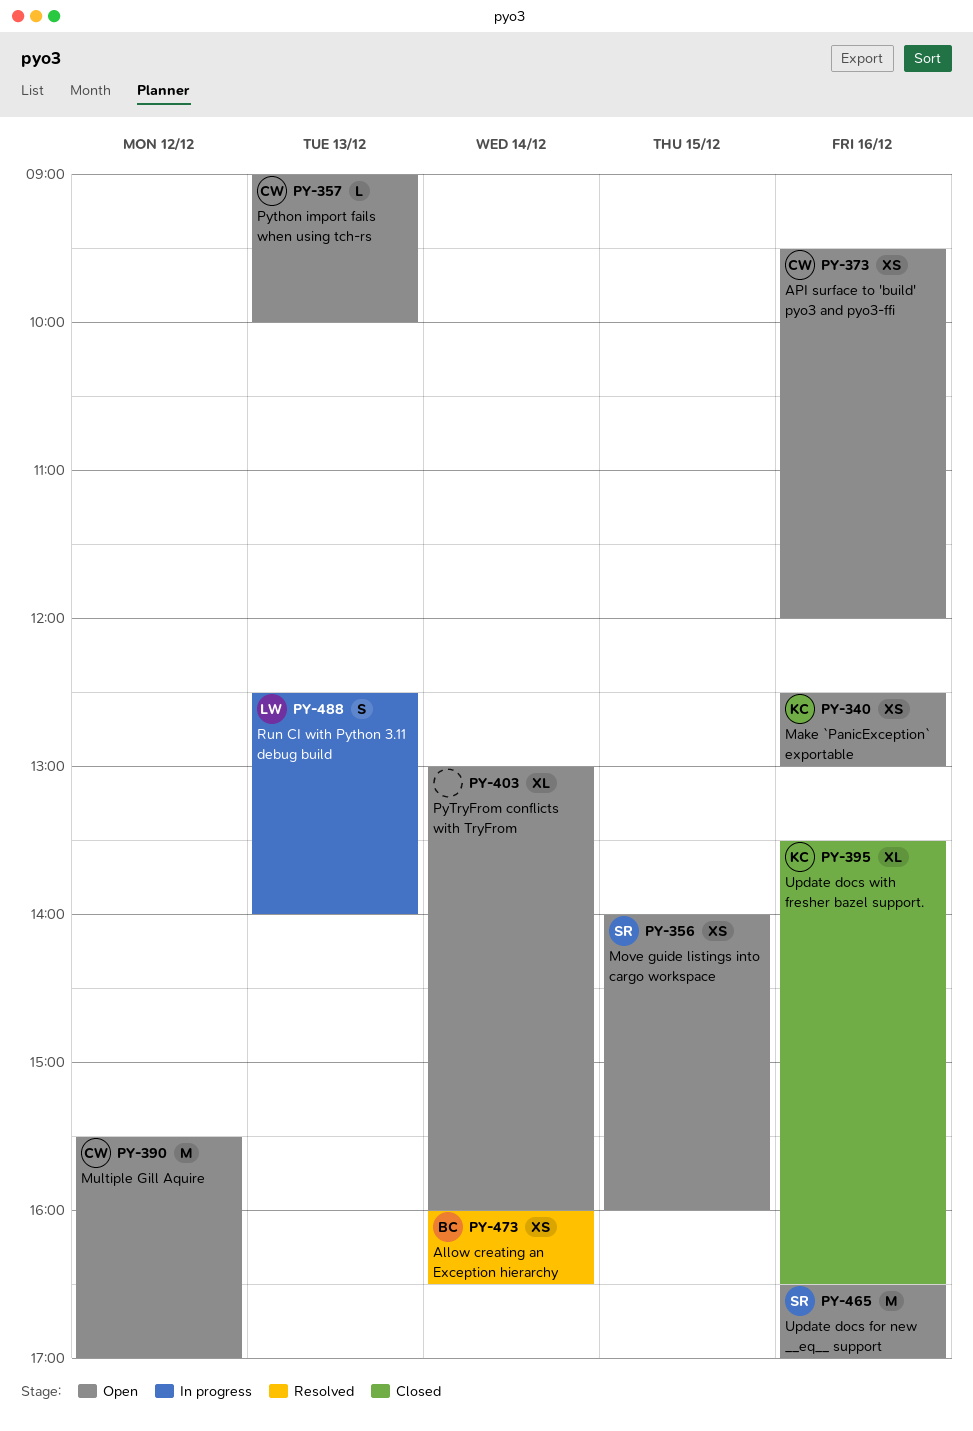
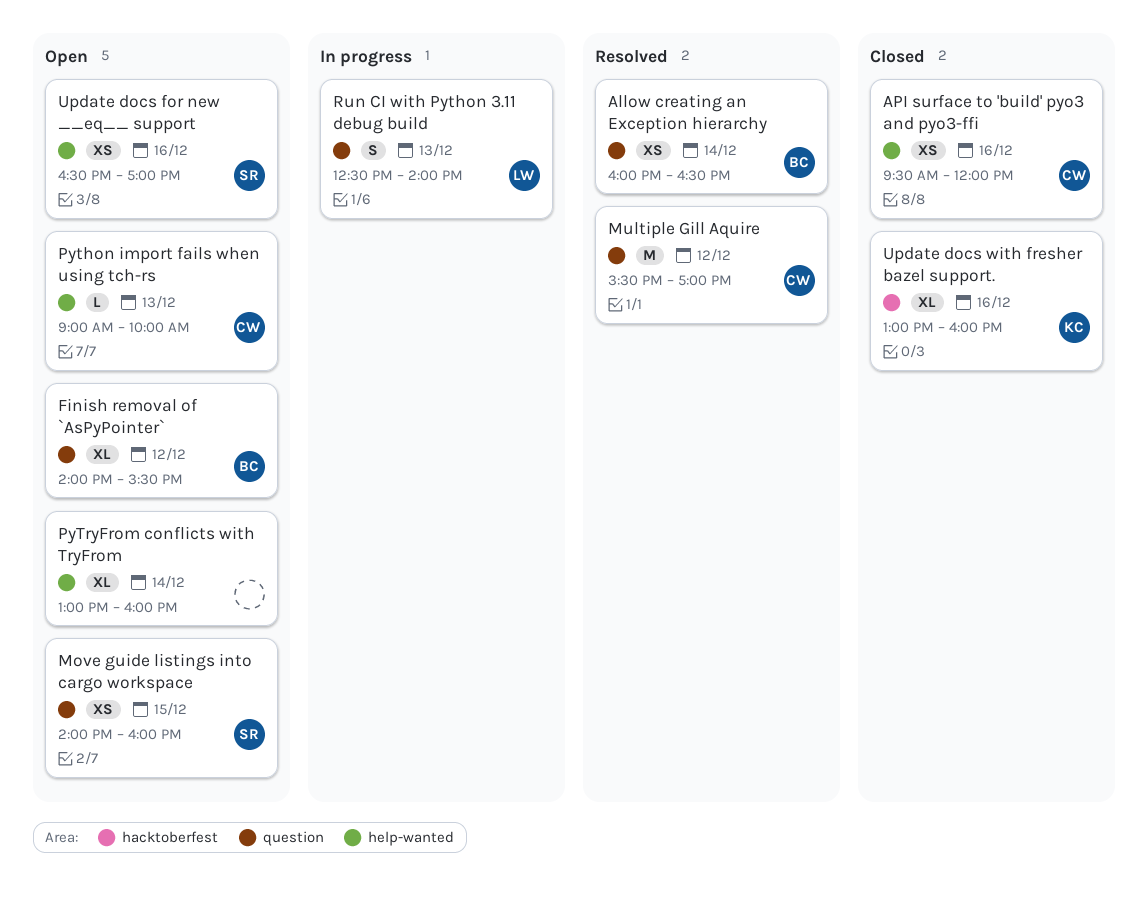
API surface to 'build' pyo3 and pyo3-ffi, status: Open -> Closed
Finish removal of `AsPyPointer`: none -> present
Make `PanicException` exportable: present -> none
Multiple Gill Aquire, status: Open -> Resolved
Update docs for new __eq__ support, estimate: M -> XS
Update docs with fresher bazel support., begins: 13:30 -> 13:00
Update docs with fresher bazel support., ends: 16:30 -> 16:00

